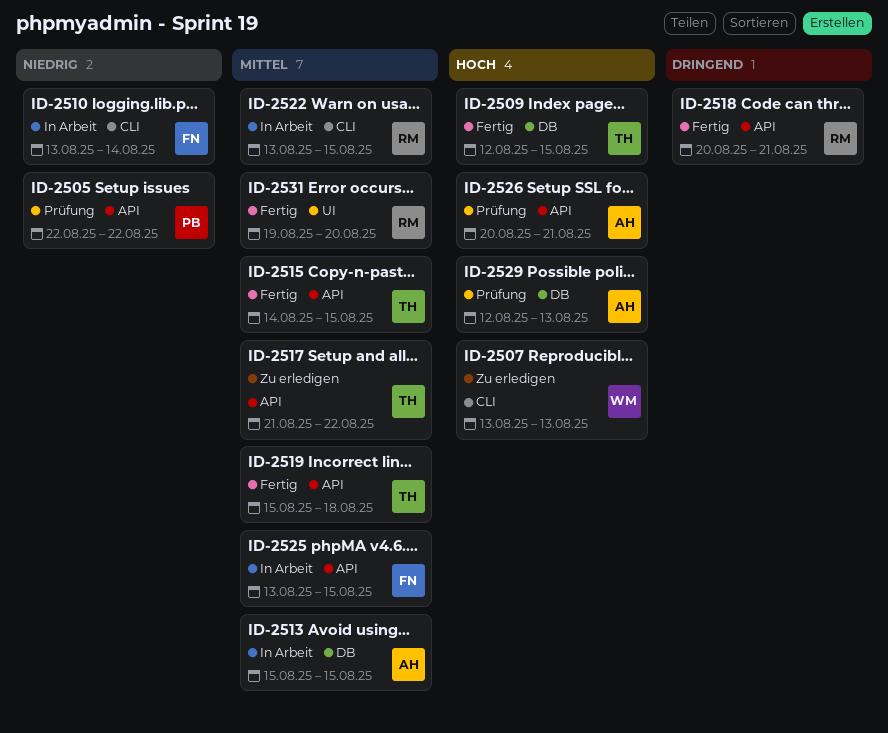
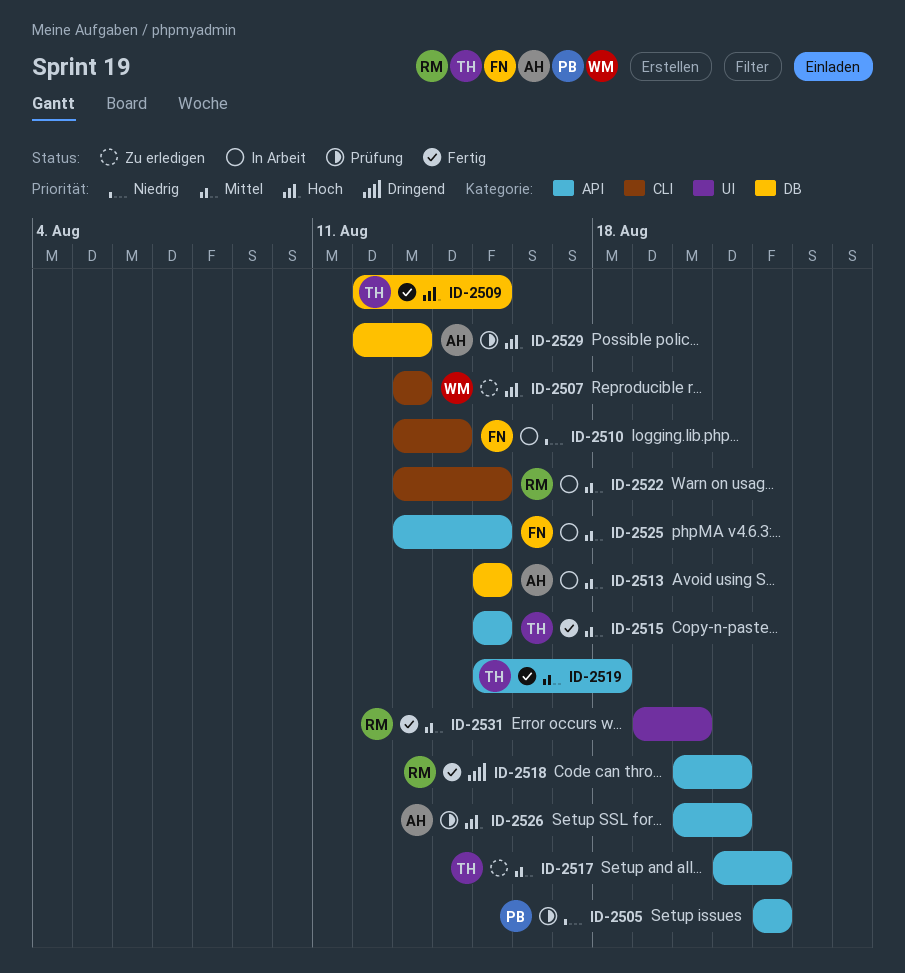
ID-2515, start: Aug 14 -> Aug 15

